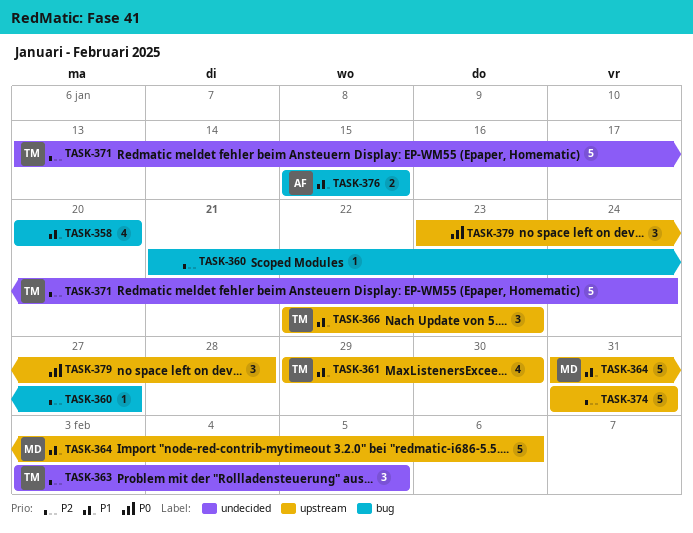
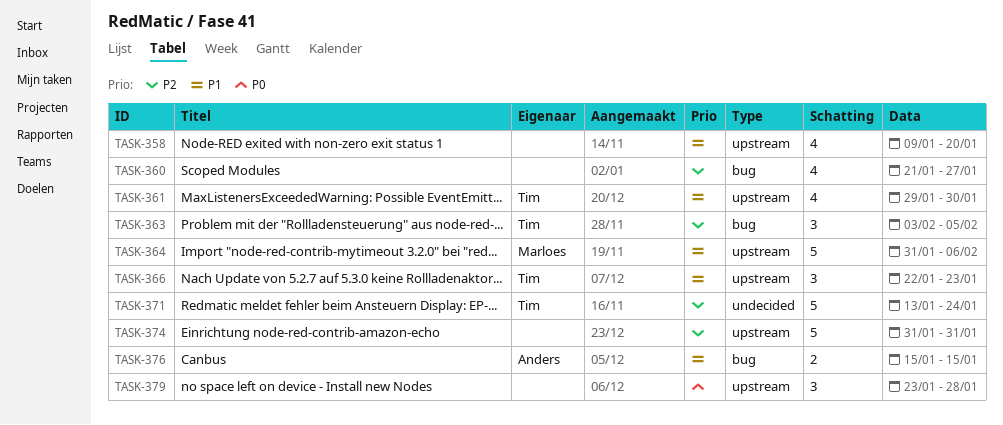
TASK-358, label: bug -> upstream
TASK-358, start: Jan 20 -> Jan 9
TASK-360, estimate: 1 -> 4
TASK-363, label: undecided -> bug

